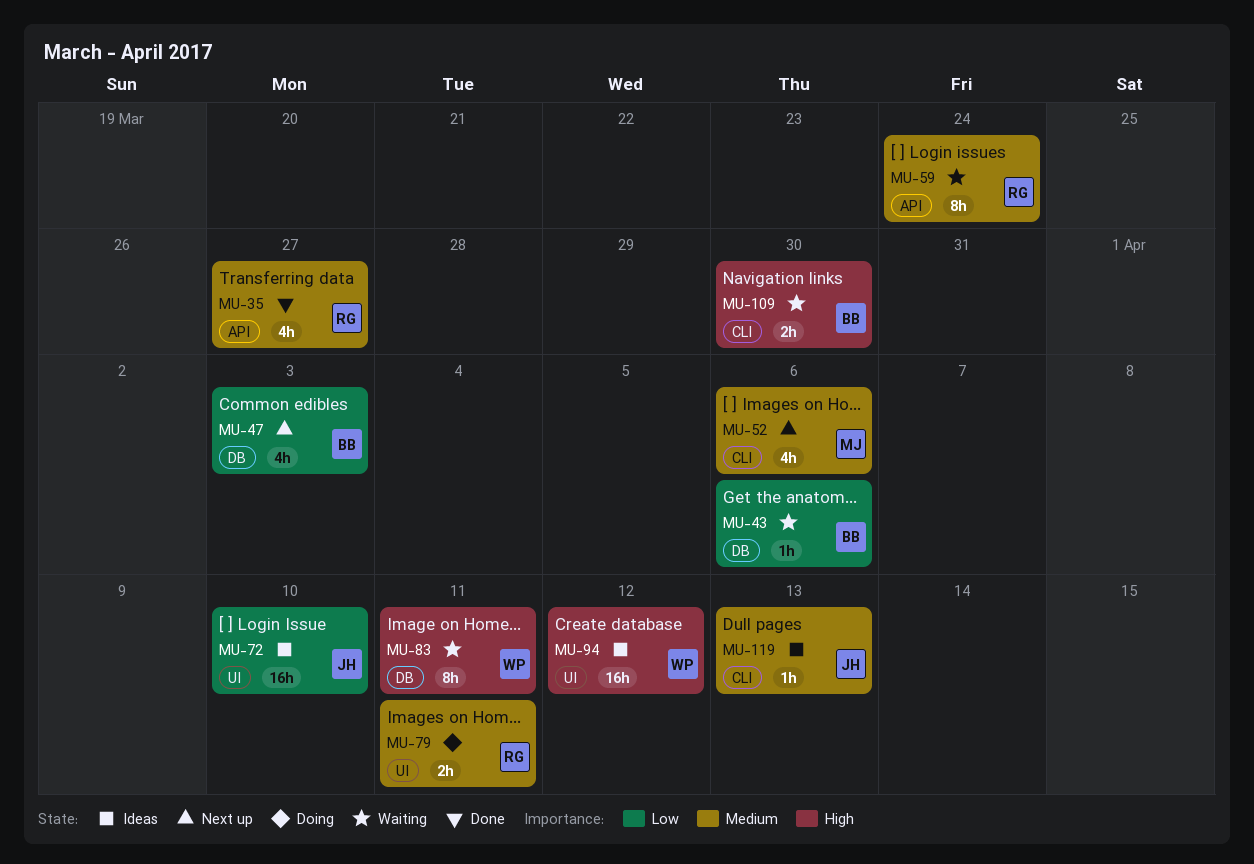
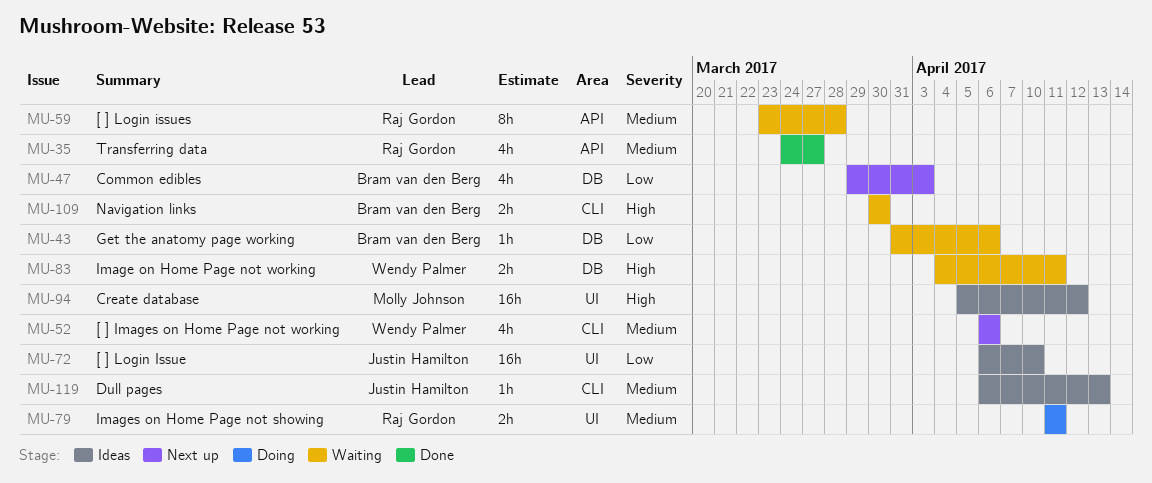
MU-52, owner: Molly Johnson -> Wendy Palmer
MU-59, due: Mar 24 -> Mar 28
MU-83, estimate: 8h -> 2h
MU-94, owner: Wendy Palmer -> Molly Johnson

